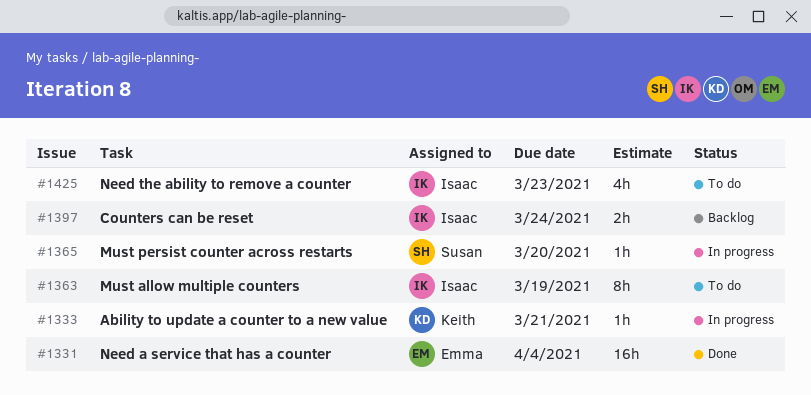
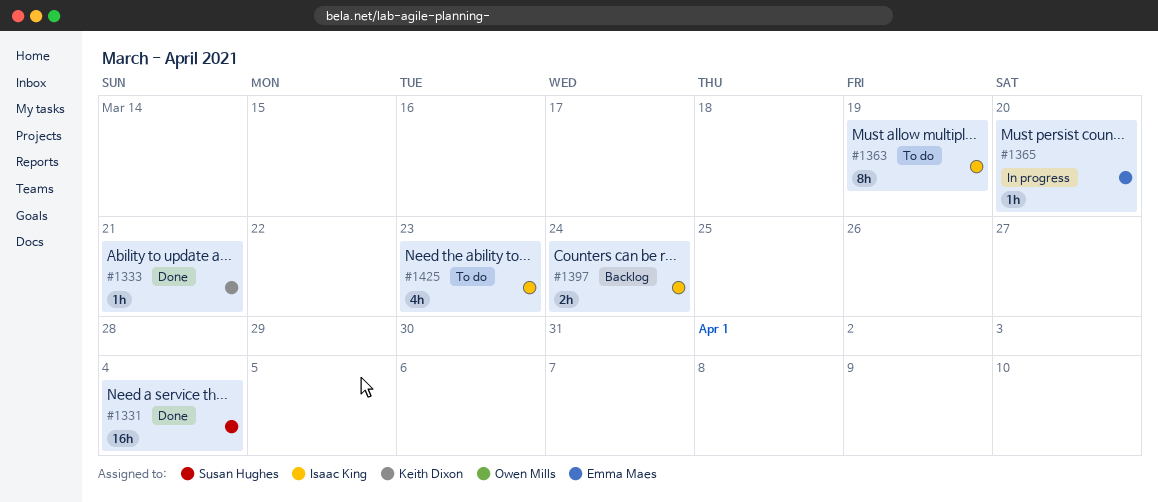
#1331, owner: Emma Maes -> Susan Hughes
#1333, status: In progress -> Done
#1365, owner: Susan Hughes -> Emma Maes

